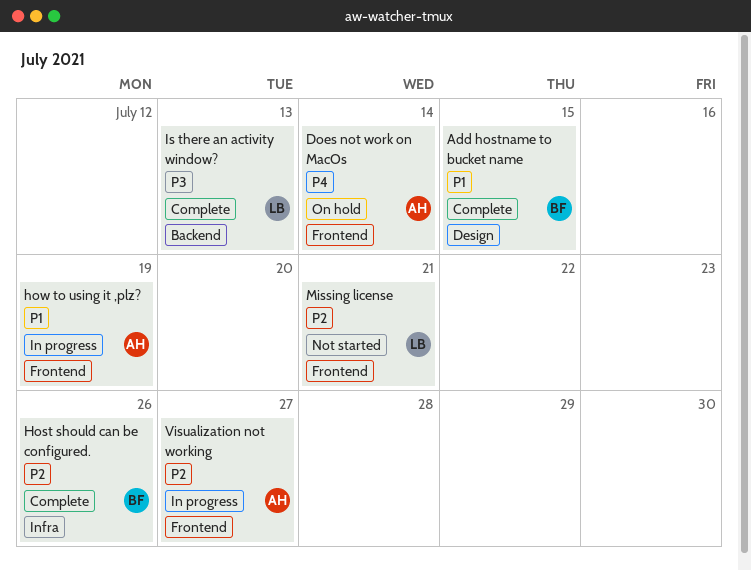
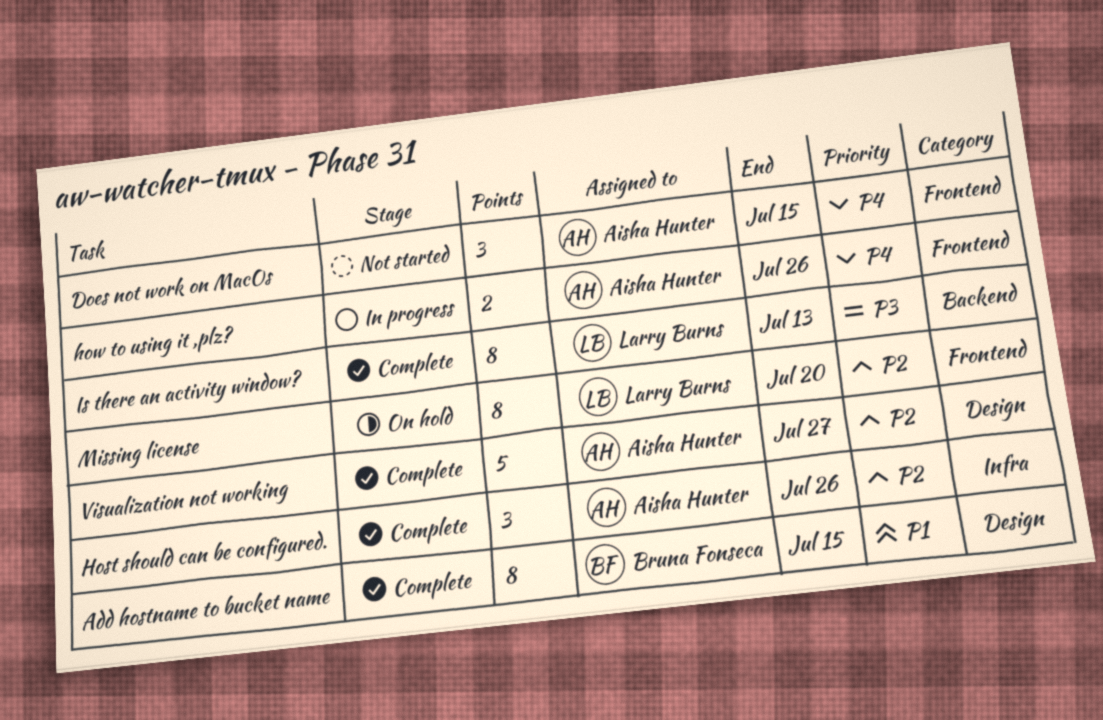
Does not work on MacOs, status: On hold -> Not started
Does not work on MacOs, due: Jul 14 -> Jul 15
Host should can be configured., owner: Bruna Fonseca -> Aisha Hunter
how to using it ,plz?, priority: P1 -> P4
how to using it ,plz?, due: Jul 19 -> Jul 26
Missing license, status: Not started -> On hold
Missing license, due: Jul 21 -> Jul 20
Visualization not working, status: In progress -> Complete
Visualization not working, label: Frontend -> Design

